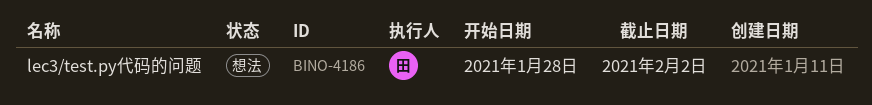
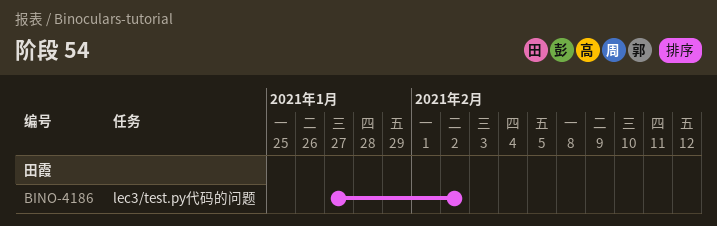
BINO-4186, start: Jan 28 -> Jan 27

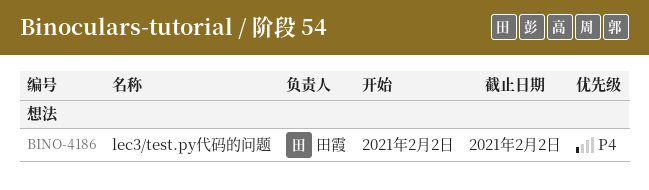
BINO-4186, start: Jan 27 -> Feb 2

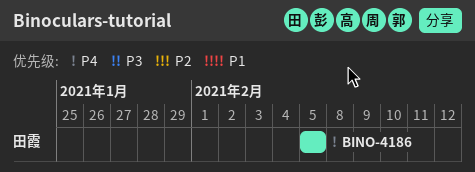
BINO-4186, start: Feb 2 -> Feb 5
BINO-4186, due: Feb 2 -> Feb 5

